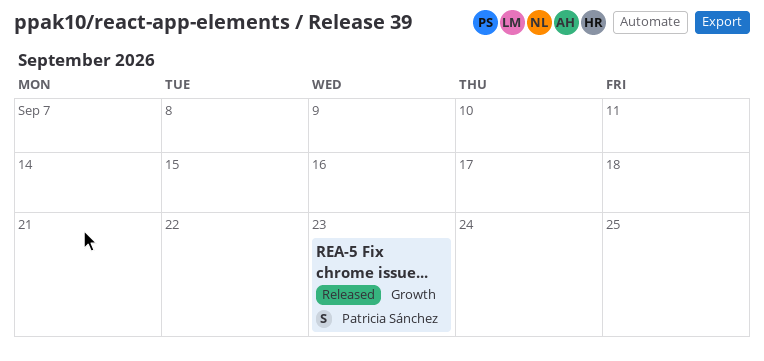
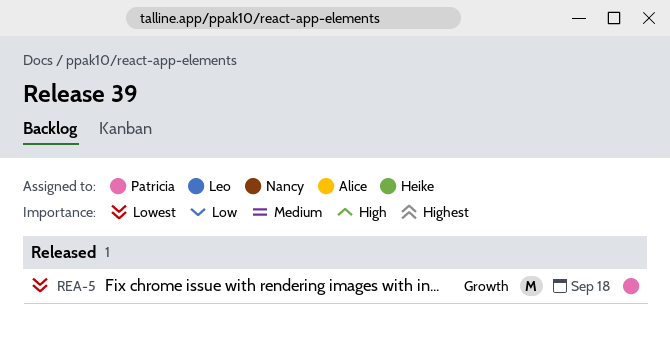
REA-5, estimate: S -> M
REA-5, due: Sep 23 -> Sep 18

